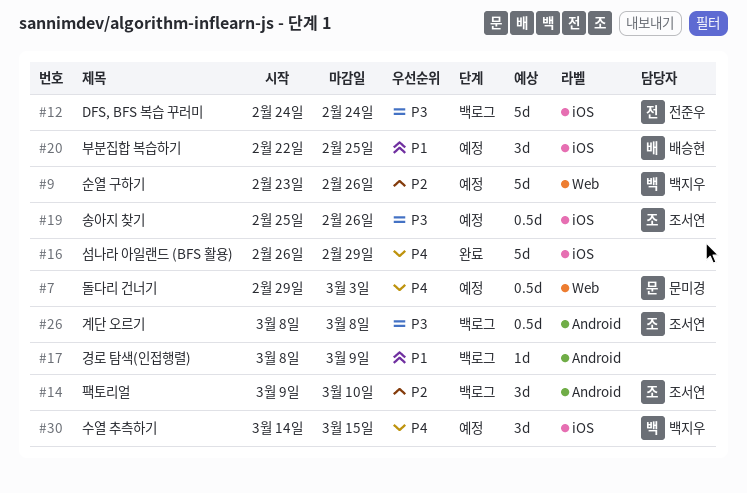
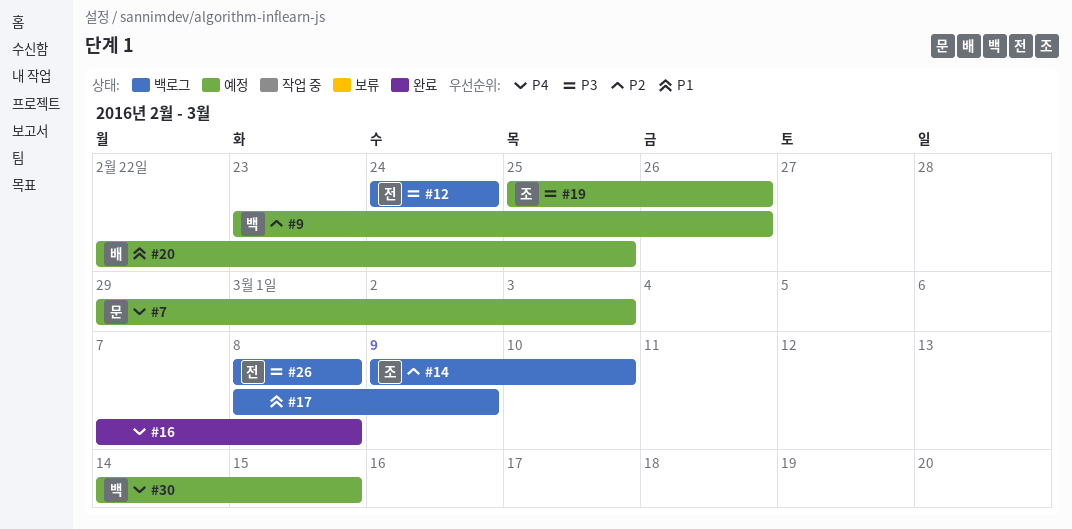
#16, start: Feb 26 -> Mar 7
#16, due: Feb 29 -> Mar 8
#26, owner: 조서연 -> 전준우

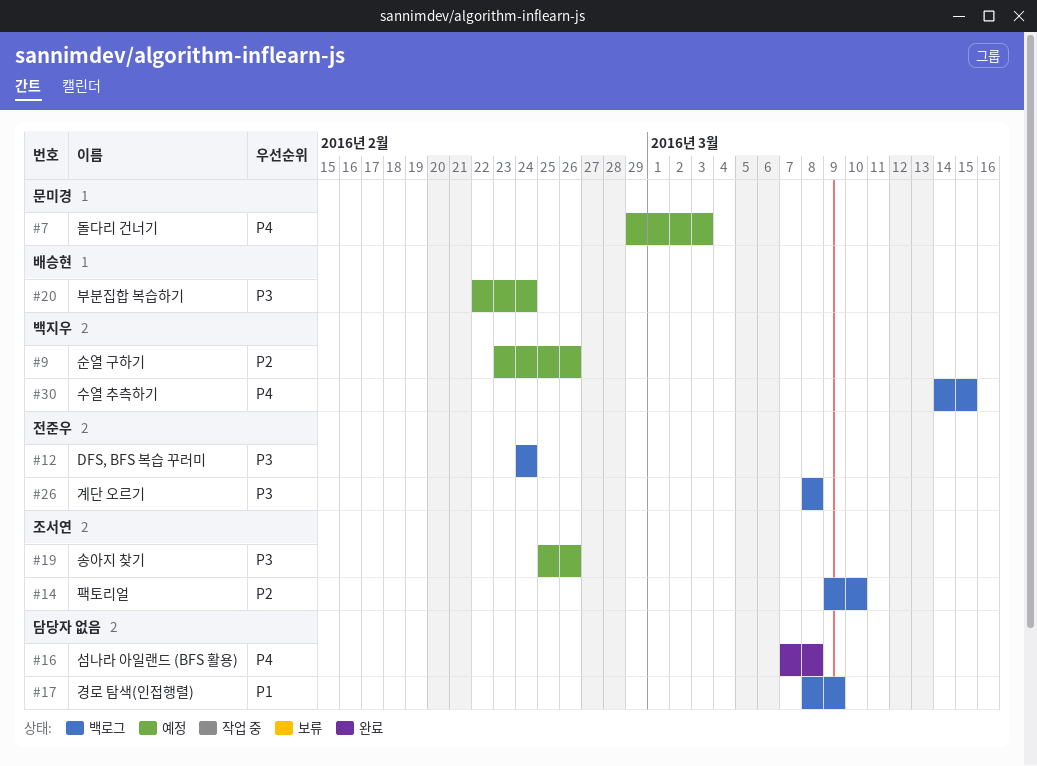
#20, priority: P1 -> P3
#20, due: Feb 25 -> Feb 24
#30, status: 예정 -> 백로그

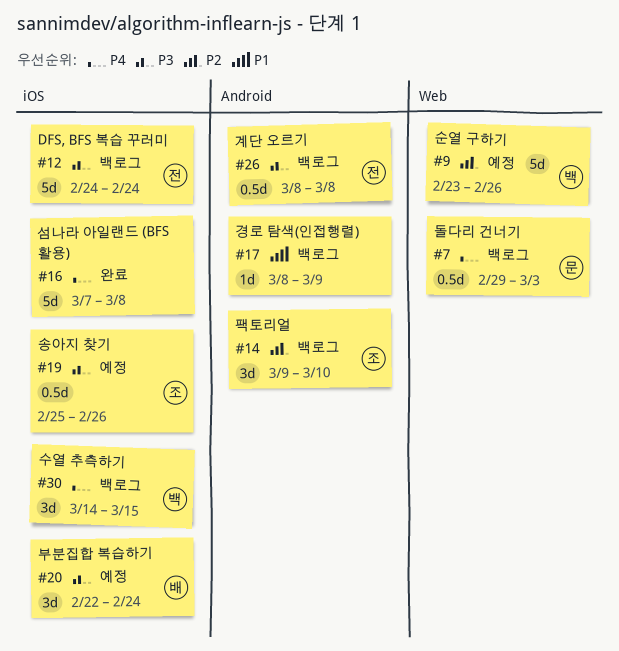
#7, status: 예정 -> 백로그

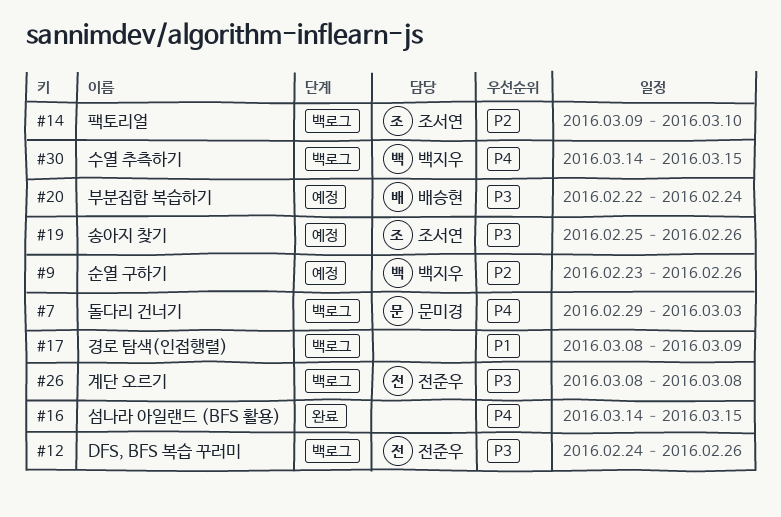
#12, due: Feb 24 -> Feb 26
#16, start: Mar 7 -> Mar 14
#16, due: Mar 8 -> Mar 15

